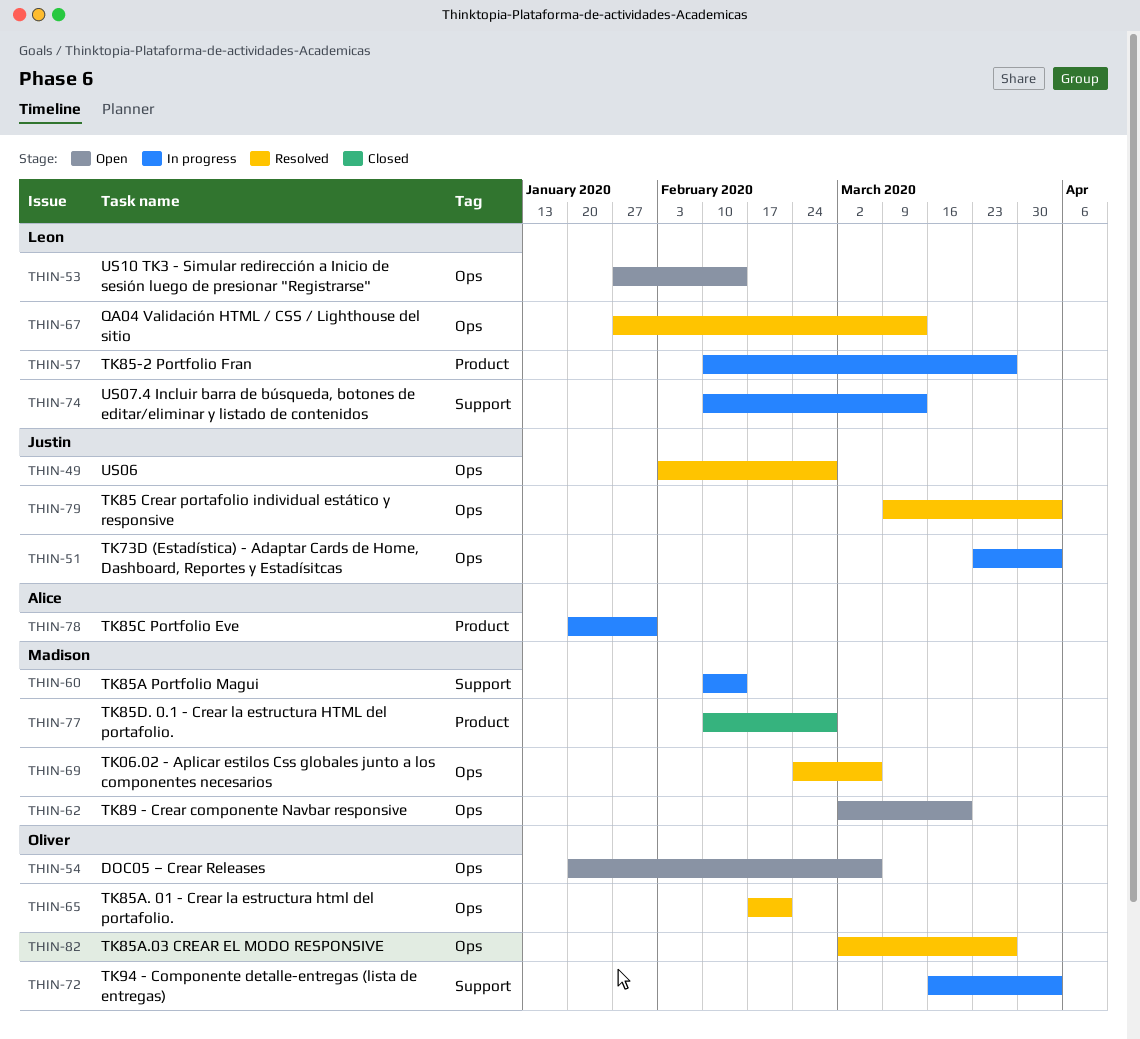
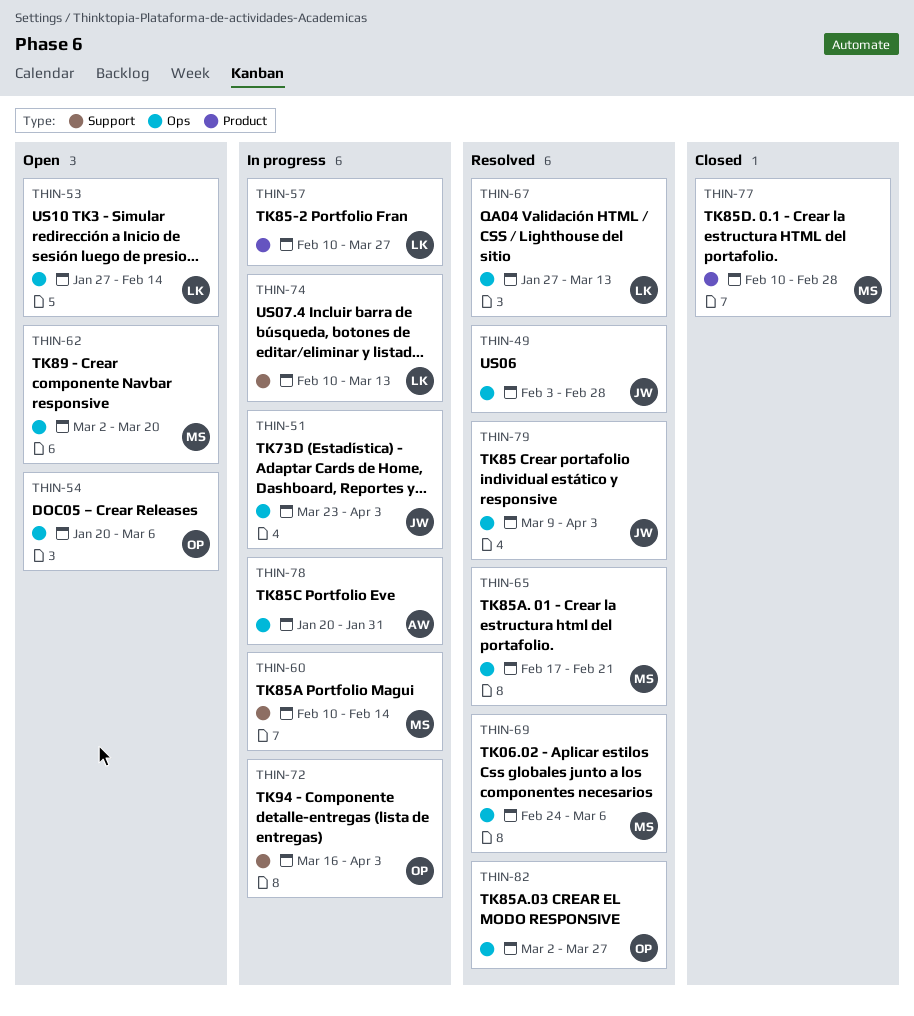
THIN-65, owner: Oliver -> Madison
THIN-78, label: Product -> Ops

